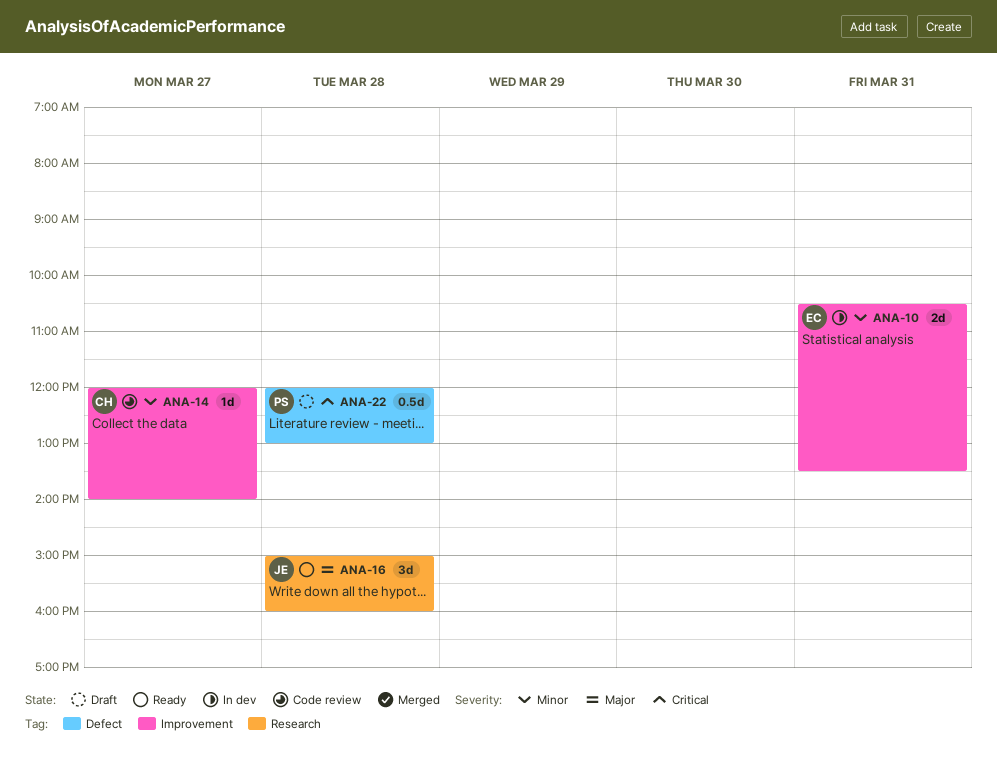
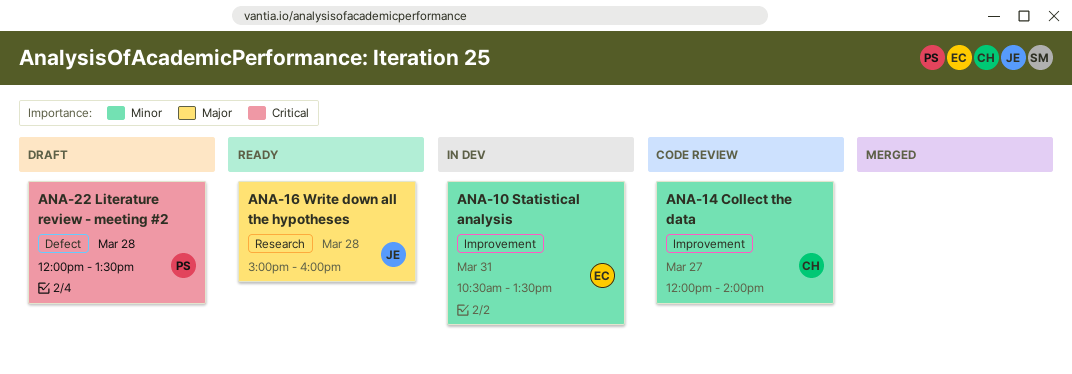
ANA-22, ends: 13:00 -> 13:30

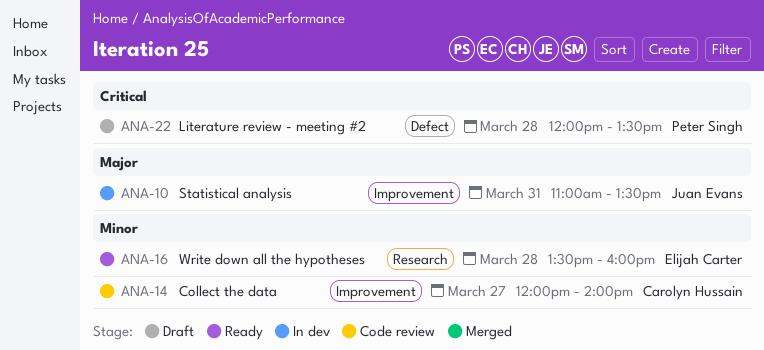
ANA-10, owner: Elijah Carter -> Juan Evans
ANA-10, priority: Minor -> Major
ANA-10, begins: 10:30 -> 11:00
ANA-16, owner: Juan Evans -> Elijah Carter
ANA-16, priority: Major -> Minor
ANA-16, begins: 15:00 -> 13:30

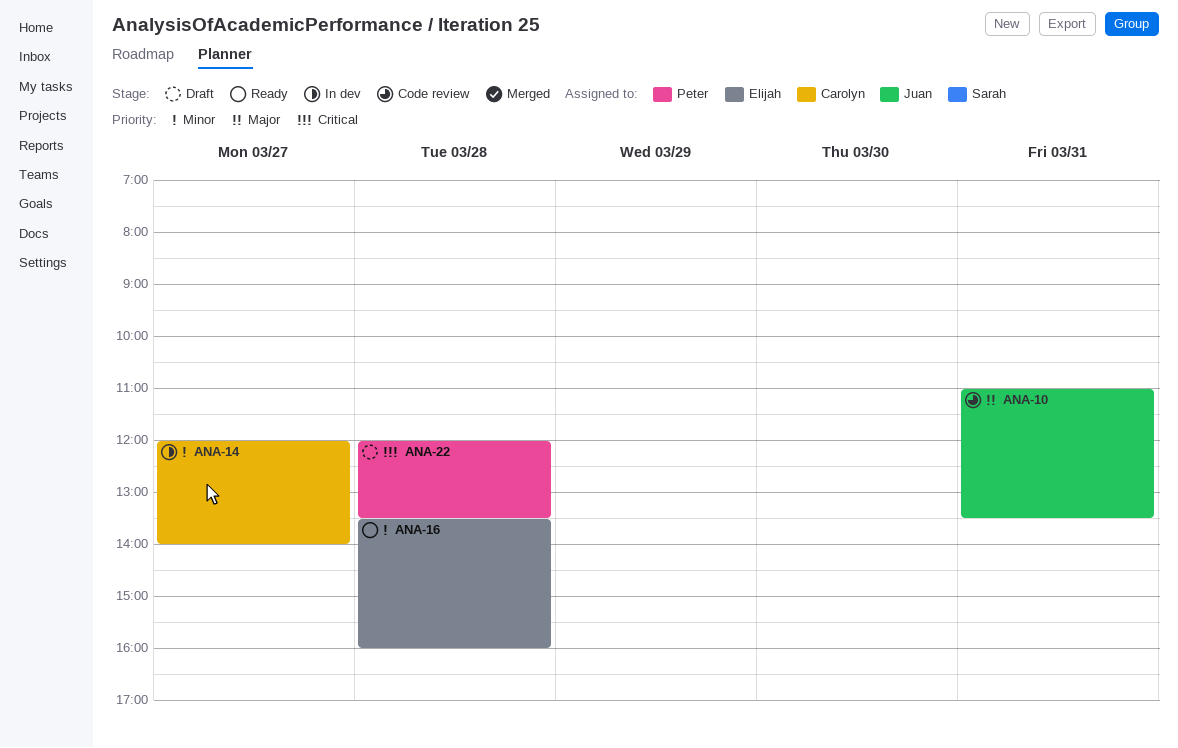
ANA-10, status: In dev -> Code review
ANA-14, status: Code review -> In dev

